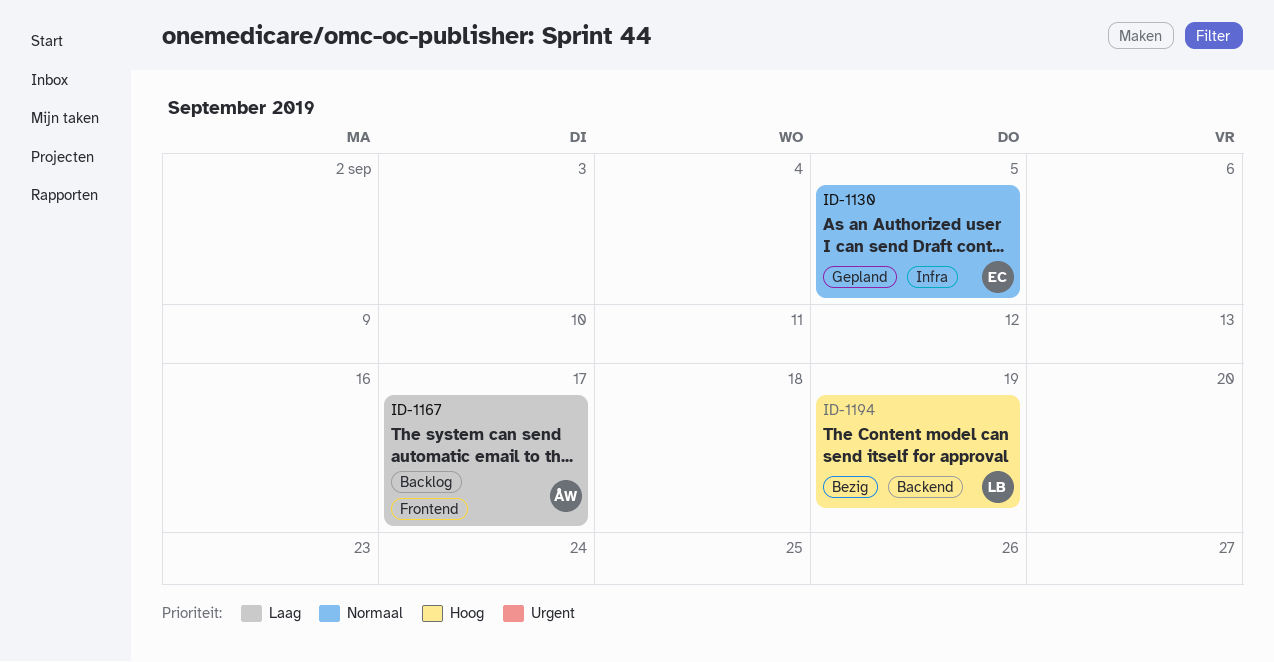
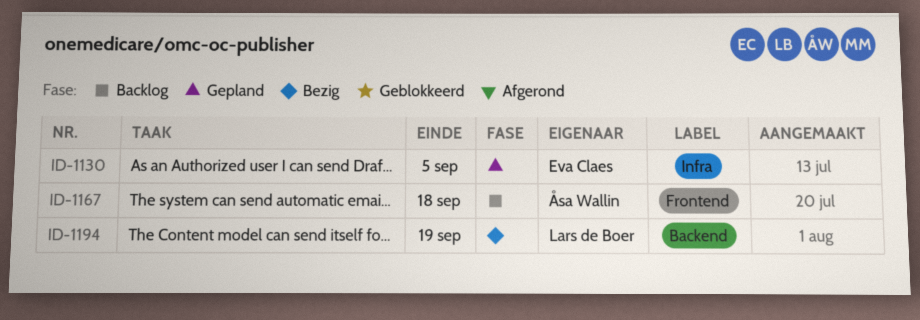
ID-1167, due: Sep 17 -> Sep 18

